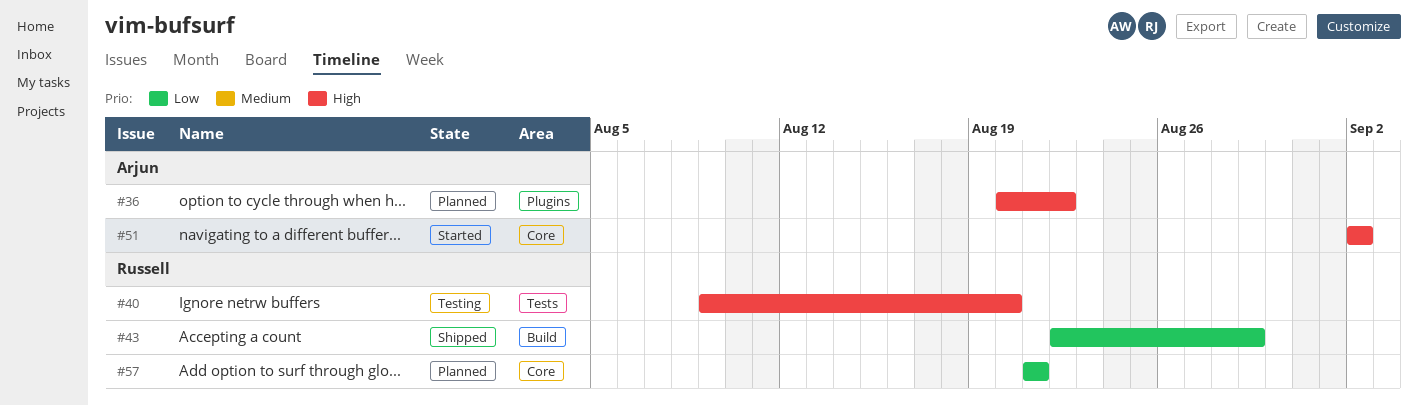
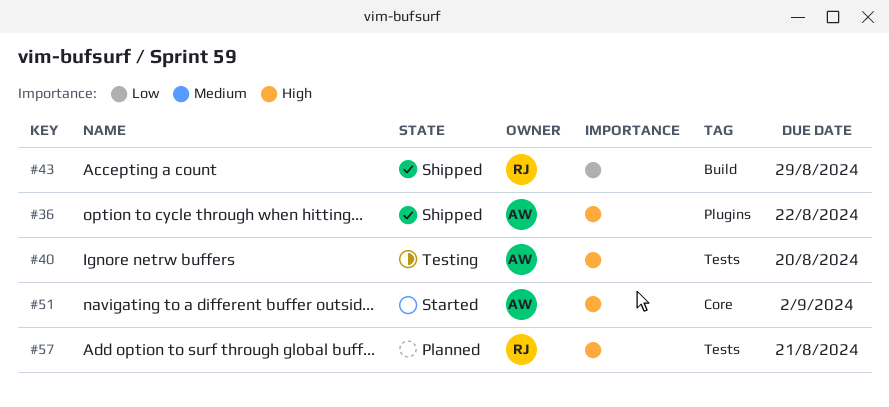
#36, status: Planned -> Shipped
#40, owner: Russell -> Arjun
#57, priority: Low -> High
#57, label: Core -> Tests

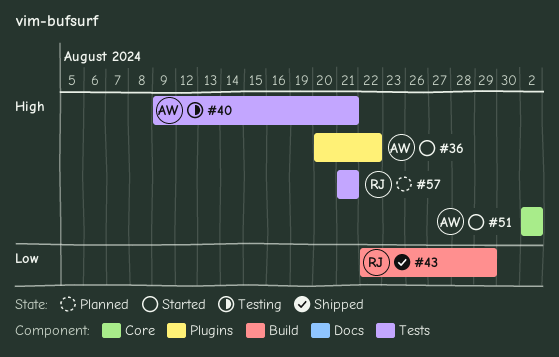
#36, status: Shipped -> Started
#40, due: Aug 20 -> Aug 21

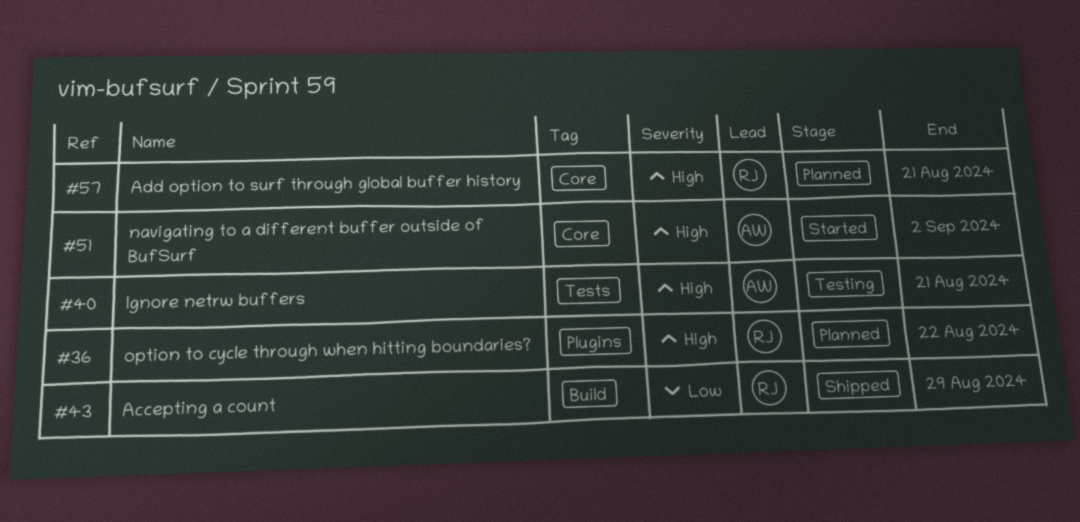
#36, status: Started -> Planned
#36, owner: AW -> RJ
#57, label: Tests -> Core

